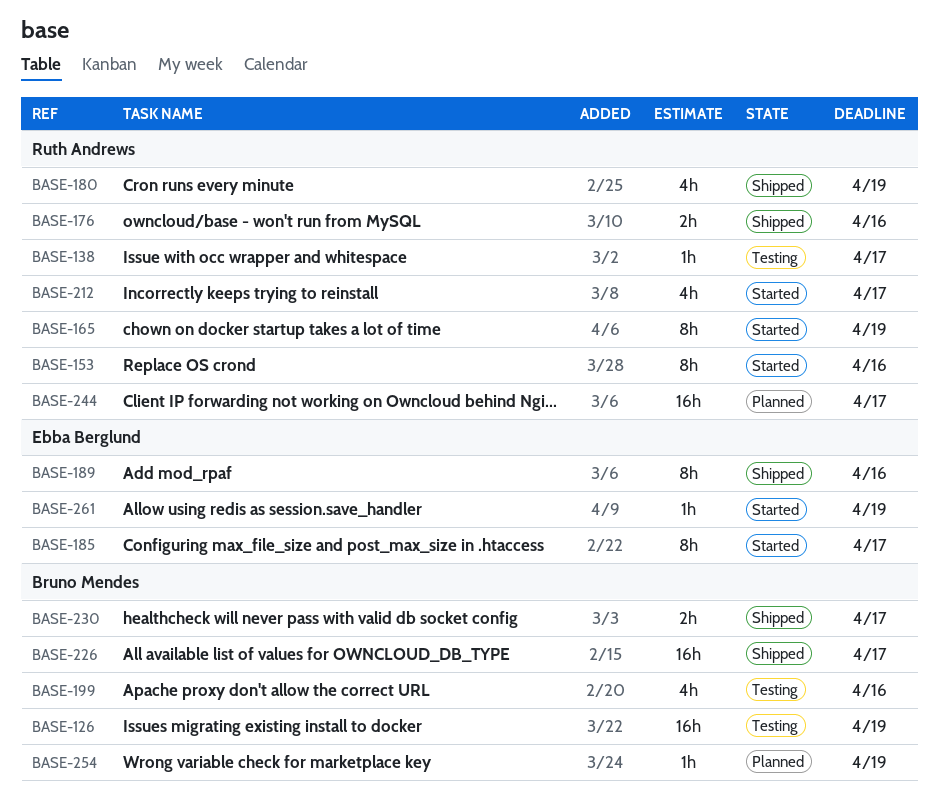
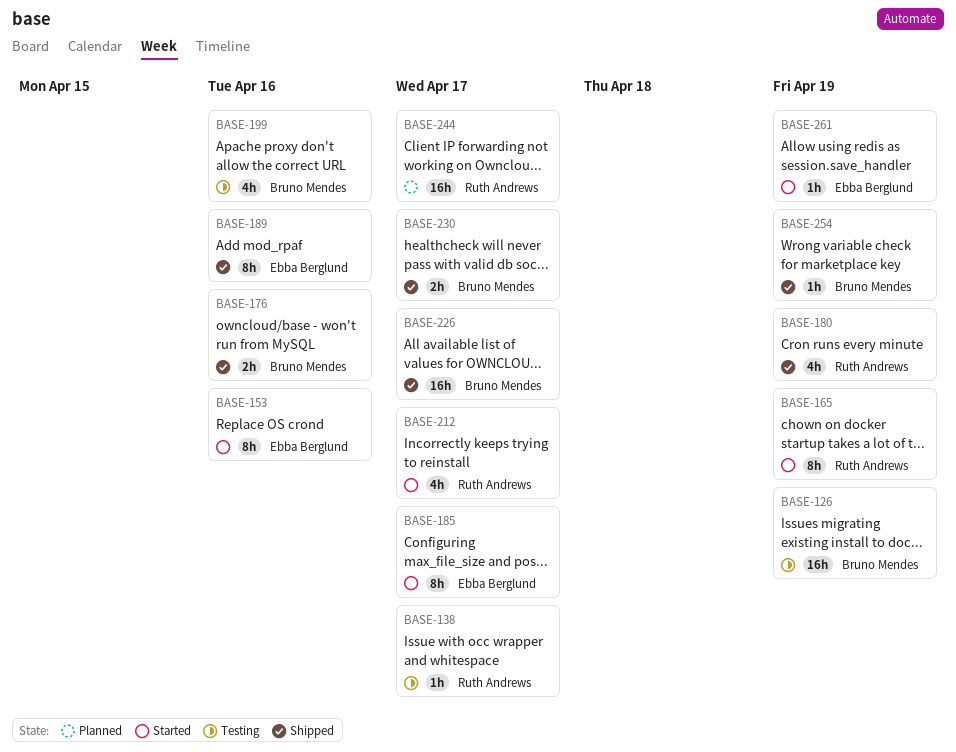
BASE-153, owner: Ruth Andrews -> Ebba Berglund
BASE-176, owner: Ruth Andrews -> Bruno Mendes
BASE-254, status: Planned -> Shipped

